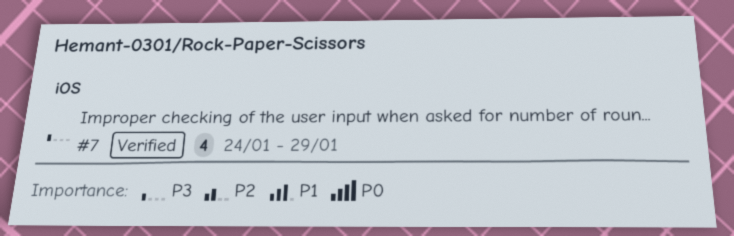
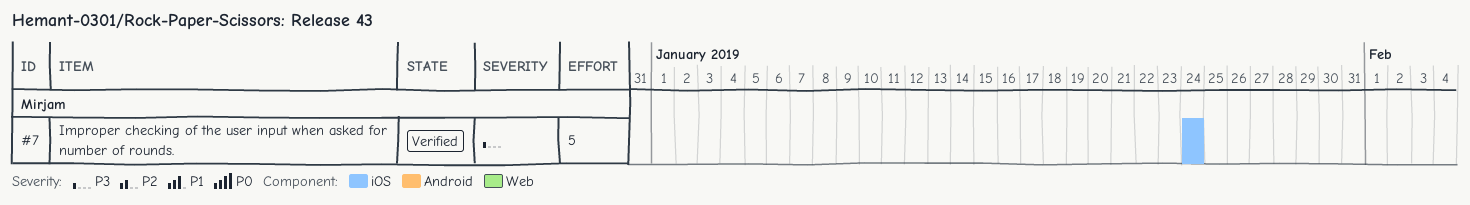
#7, estimate: 4 -> 5
#7, due: Jan 29 -> Jan 24

